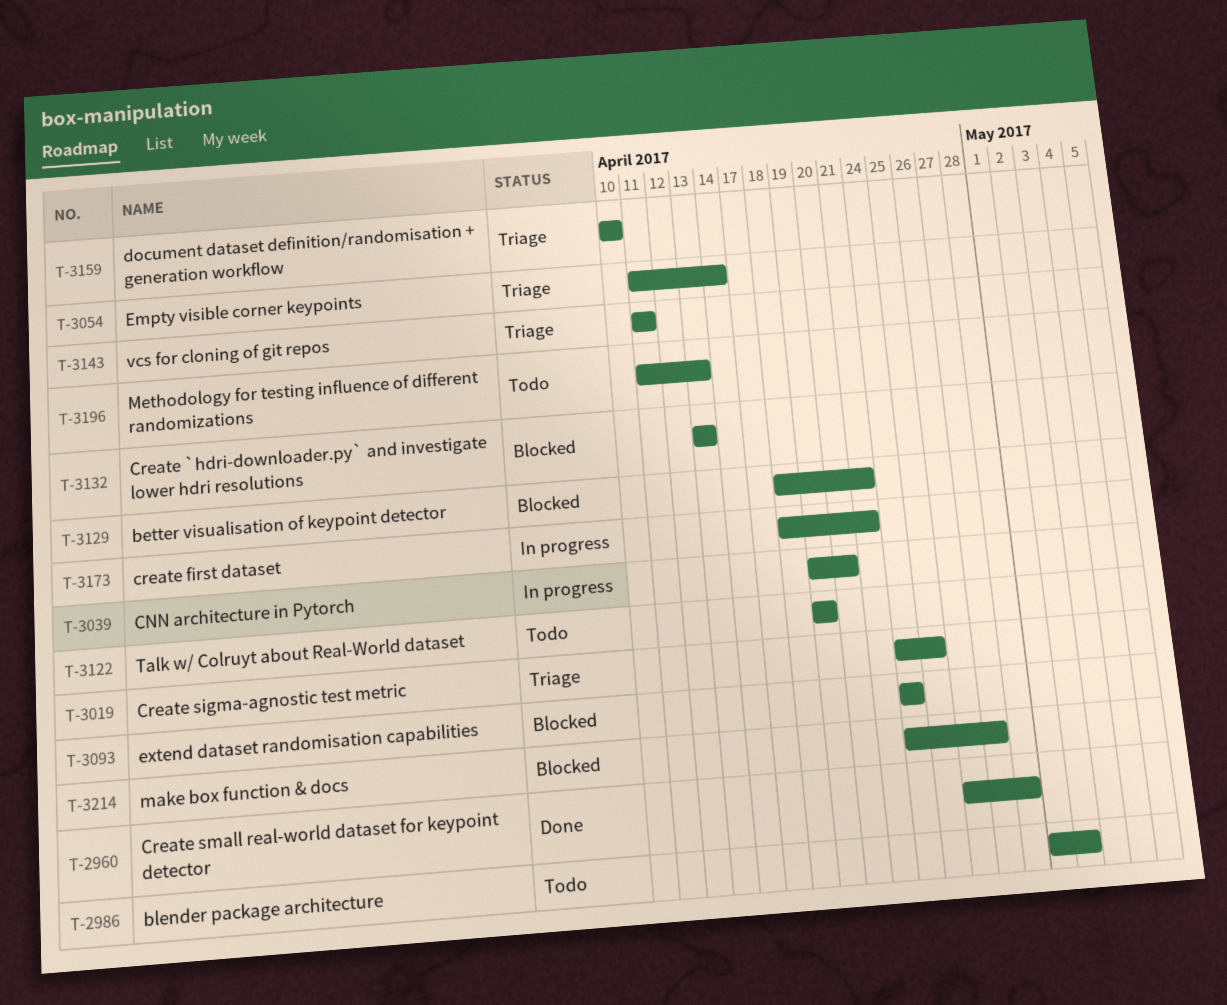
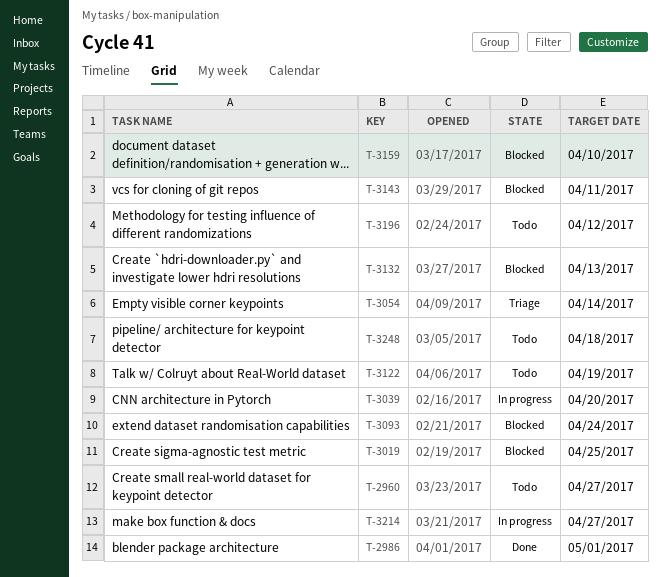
T-2960, status: Done -> Todo
T-2960, due: Apr 28 -> Apr 27
T-2986, status: Todo -> Done
T-2986, due: May 2 -> May 1
T-3019, status: Triage -> Blocked
T-3129: present -> none
T-3143, status: Triage -> Blocked
T-3159, status: Triage -> Blocked
T-3173: present -> none
T-3196, due: Apr 13 -> Apr 12
T-3214, status: Blocked -> In progress
T-3248: none -> present

